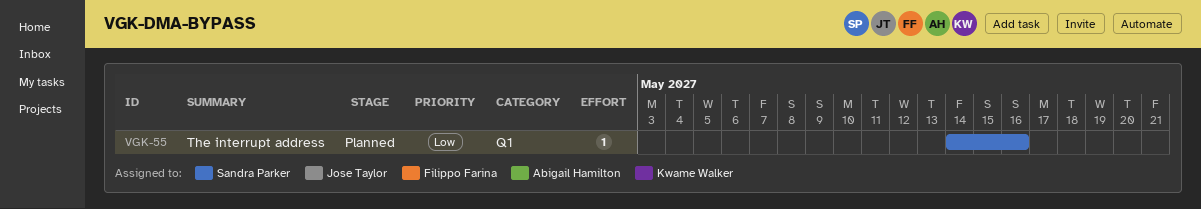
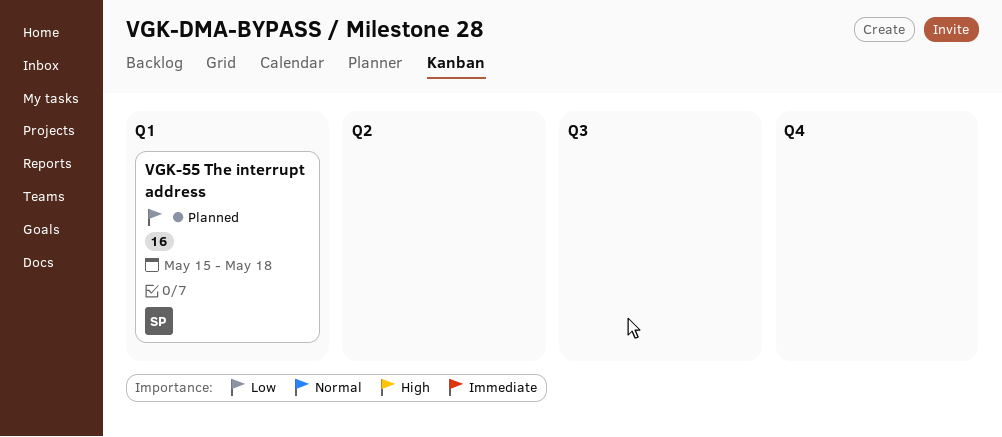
VGK-55, estimate: 1 -> 16
VGK-55, start: May 14 -> May 15
VGK-55, due: May 16 -> May 18

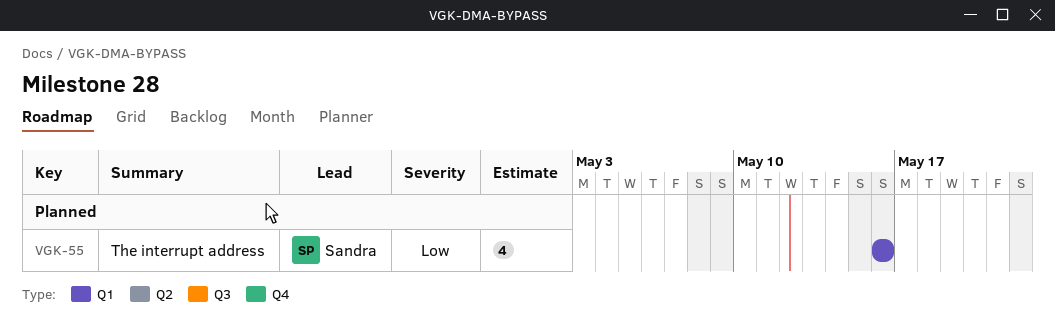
VGK-55, estimate: 16 -> 4
VGK-55, start: May 15 -> May 16
VGK-55, due: May 18 -> May 16

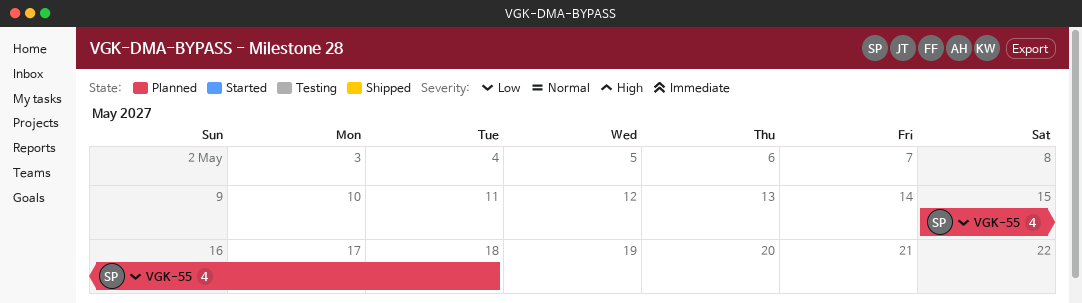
VGK-55, start: May 16 -> May 15
VGK-55, due: May 16 -> May 18

